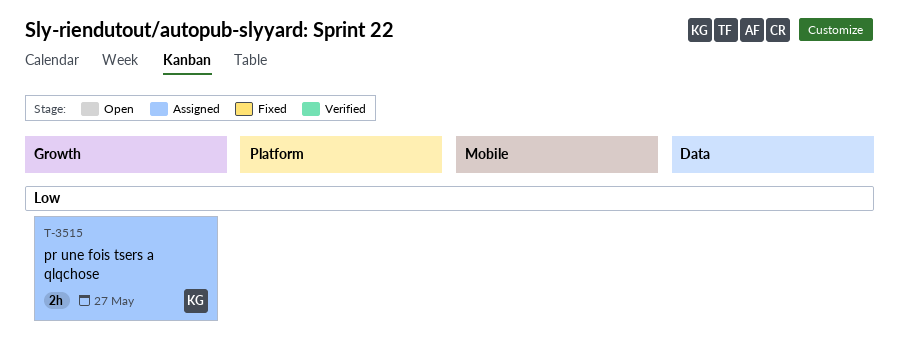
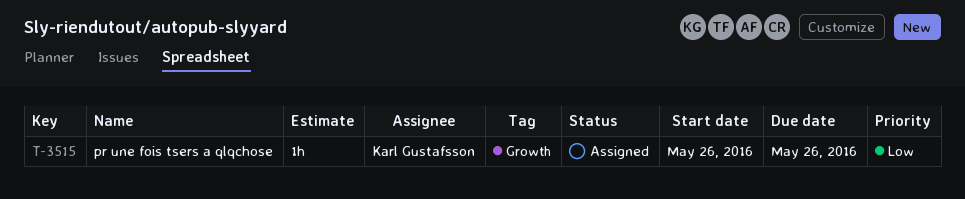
T-3515, estimate: 2h -> 1h
T-3515, due: May 27 -> May 26

